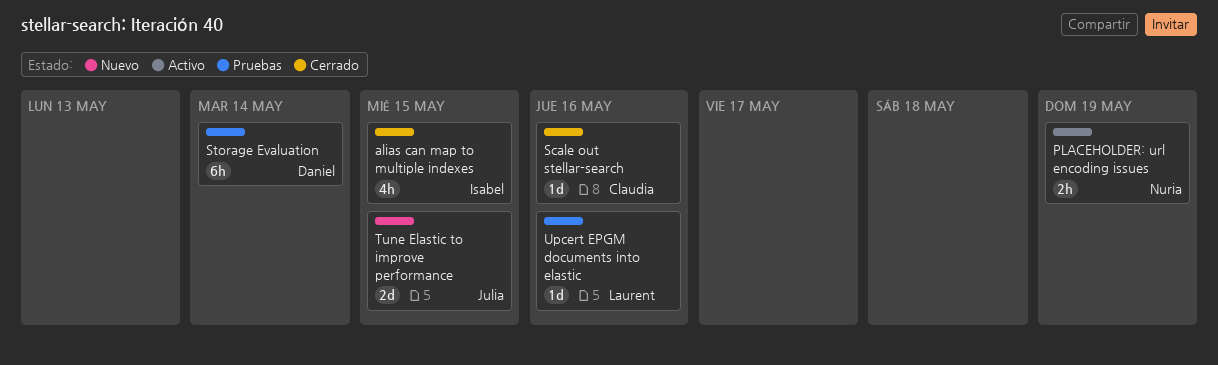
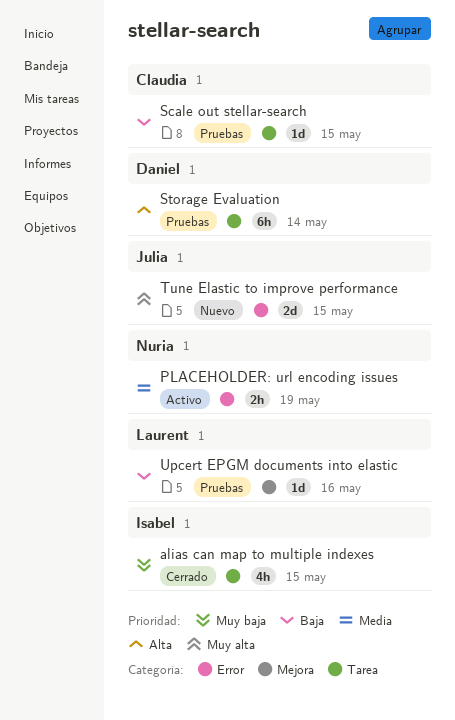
Scale out stellar-search, status: Cerrado -> Pruebas
Scale out stellar-search, due: May 16 -> May 15

